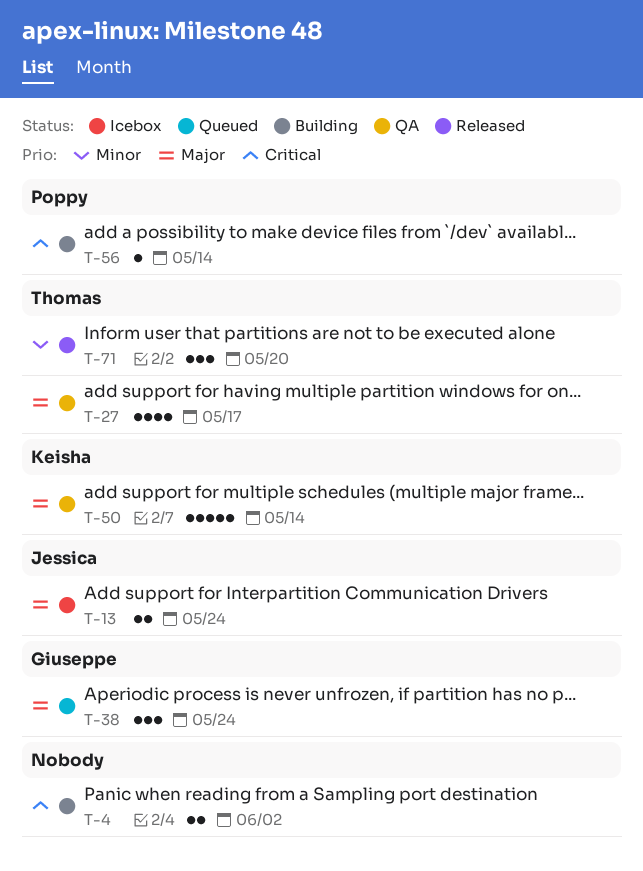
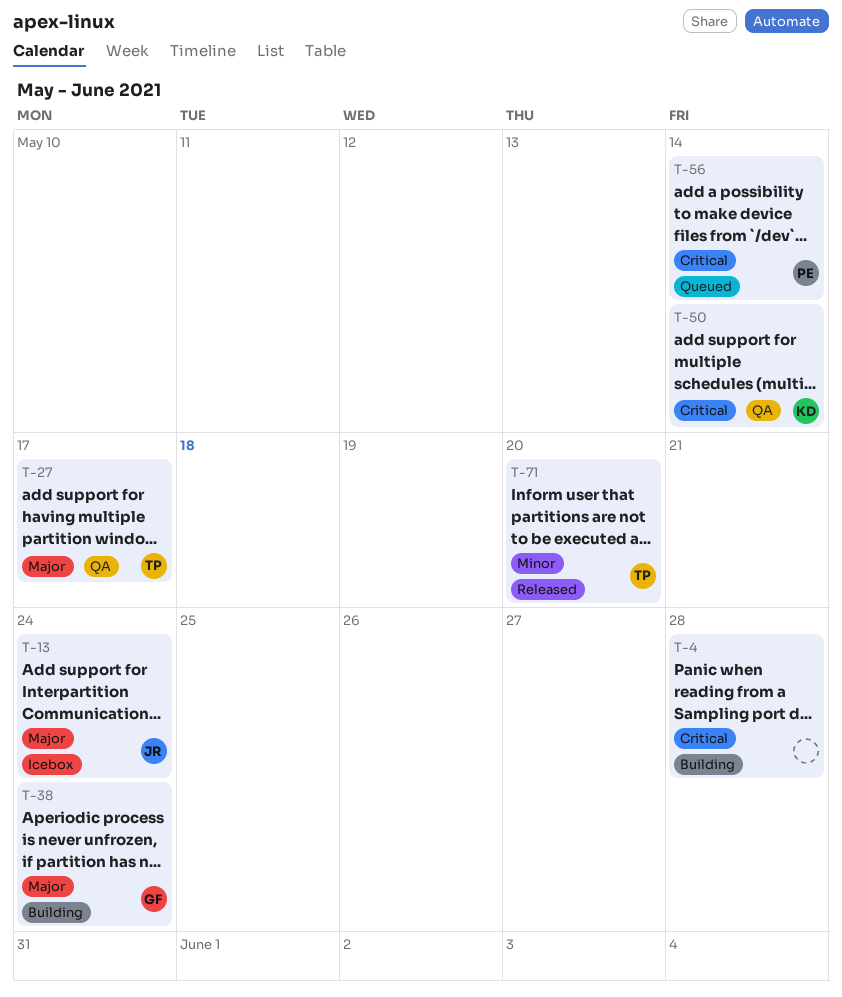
T-4, due: Jun 2 -> May 28
T-38, status: Queued -> Building
T-50, priority: Major -> Critical
T-56, status: Building -> Queued

